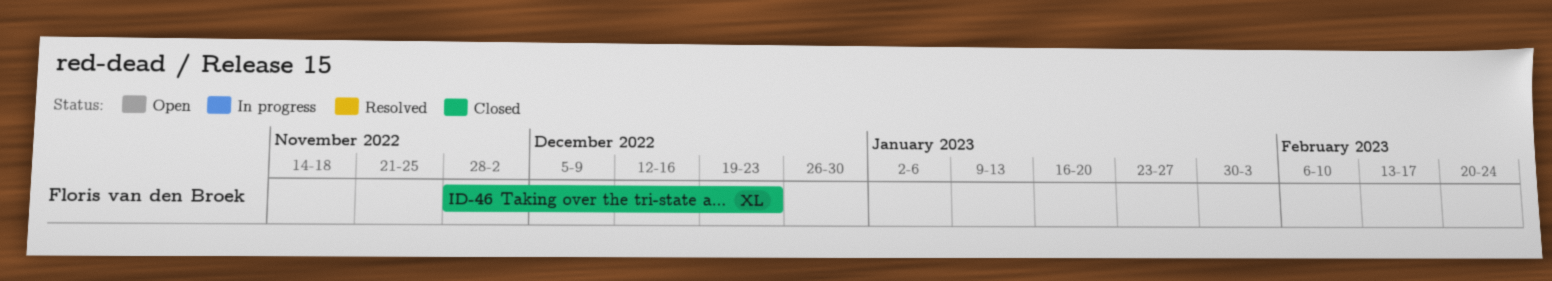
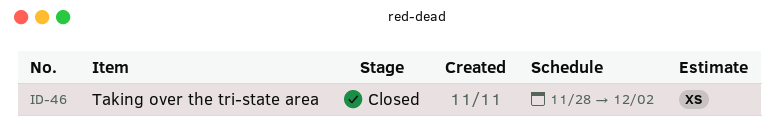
ID-46, estimate: XL -> XS
ID-46, due: Dec 23 -> Dec 2

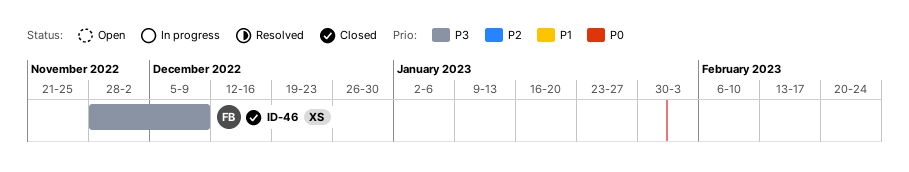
ID-46, due: Dec 2 -> Dec 9

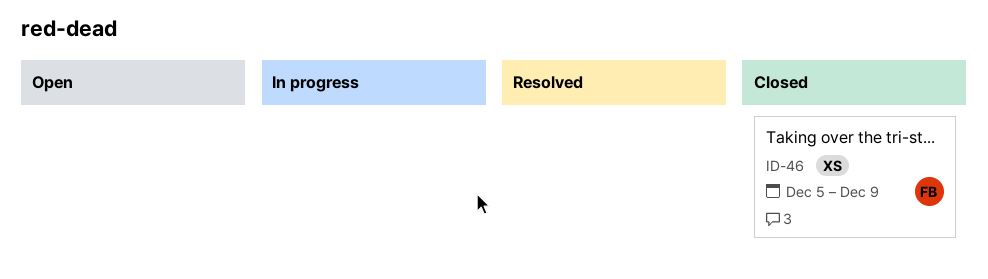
ID-46, start: Nov 28 -> Dec 5

